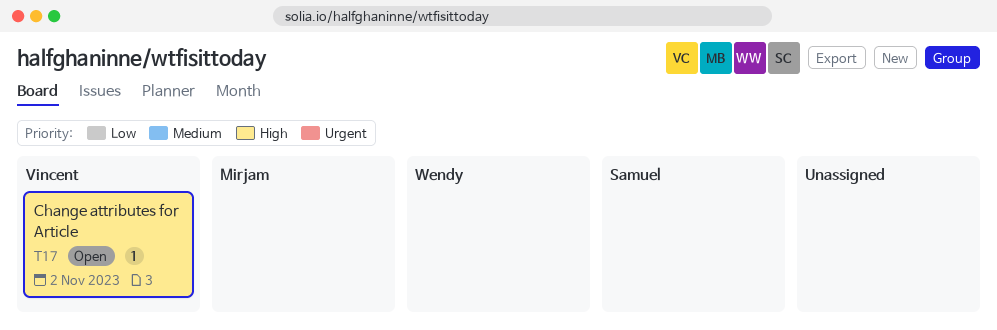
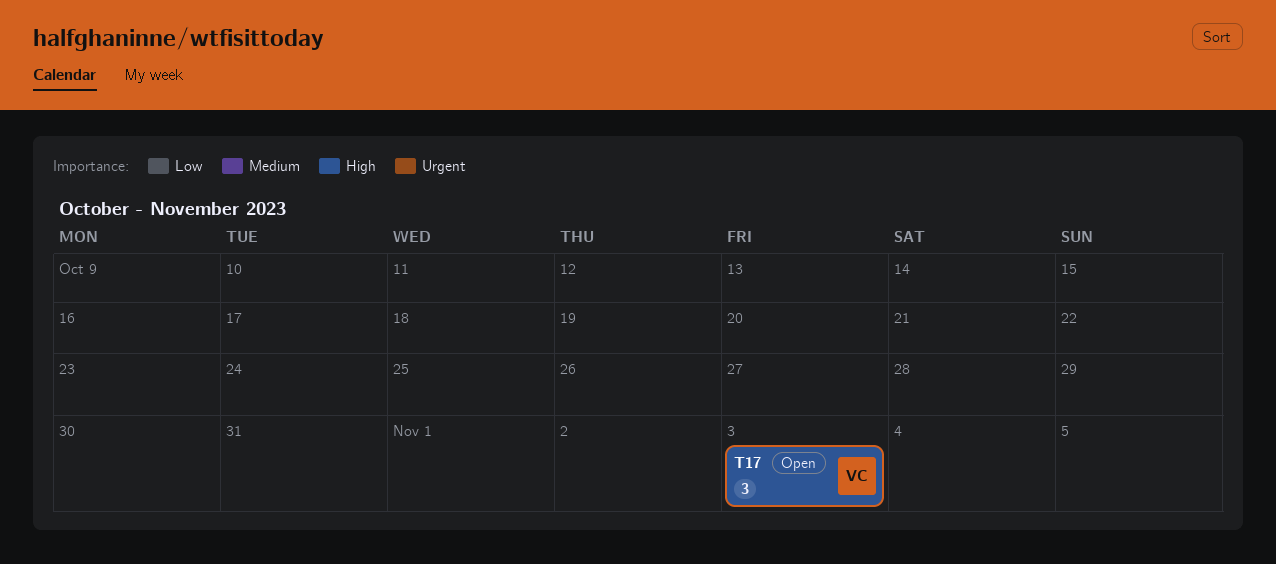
T17, estimate: 1 -> 3
T17, due: Nov 2 -> Nov 3

